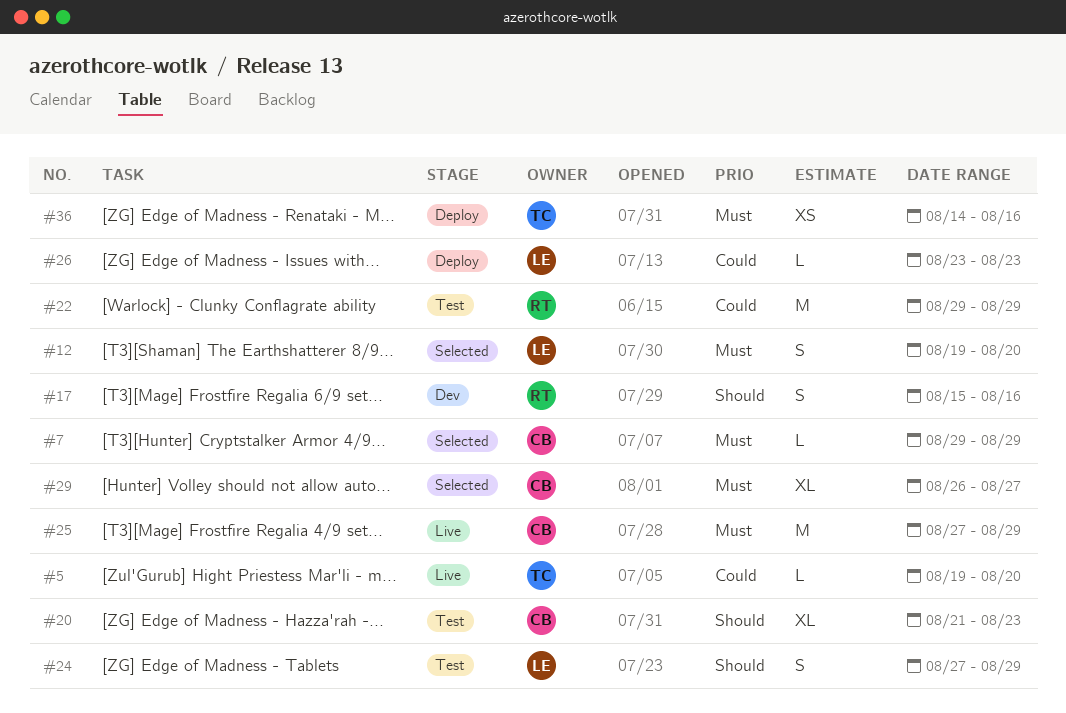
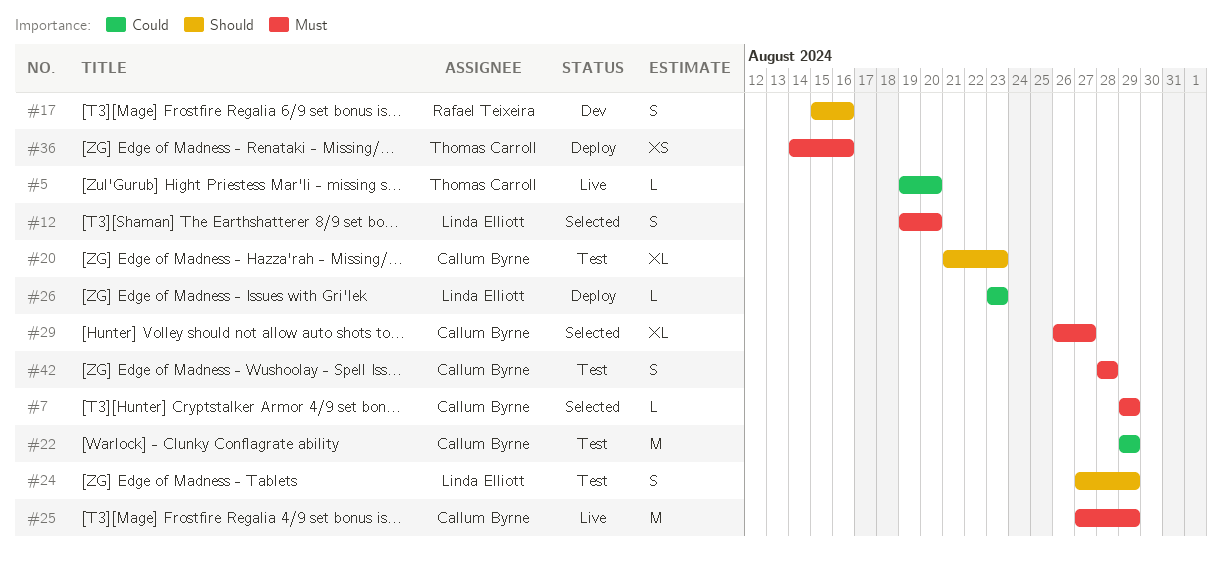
#22, owner: Rafael Teixeira -> Callum Byrne
#42: none -> present

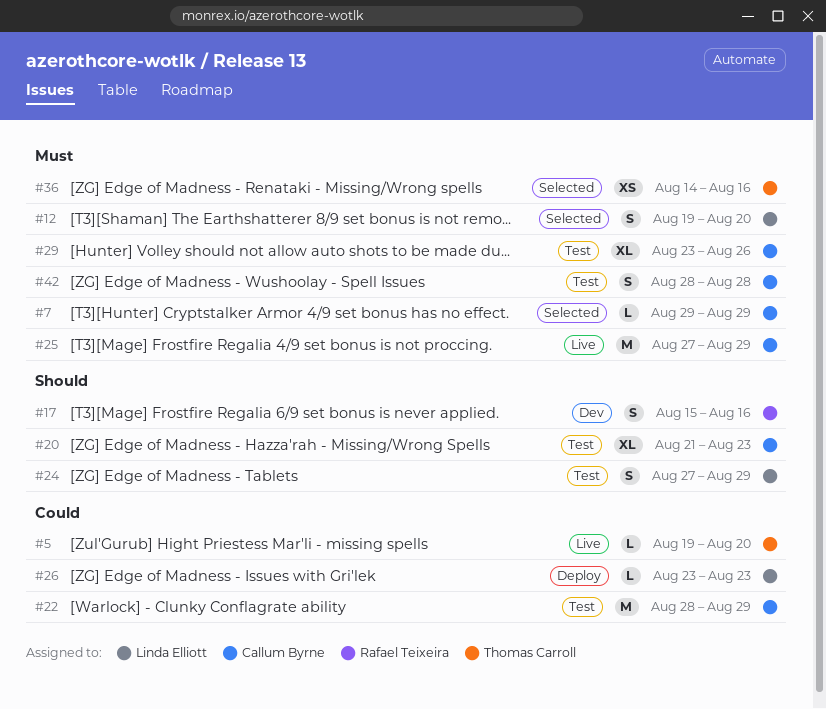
#22, start: Aug 29 -> Aug 28
#29, status: Selected -> Test
#29, start: Aug 26 -> Aug 23
#29, due: Aug 27 -> Aug 26
#36, status: Deploy -> Selected

